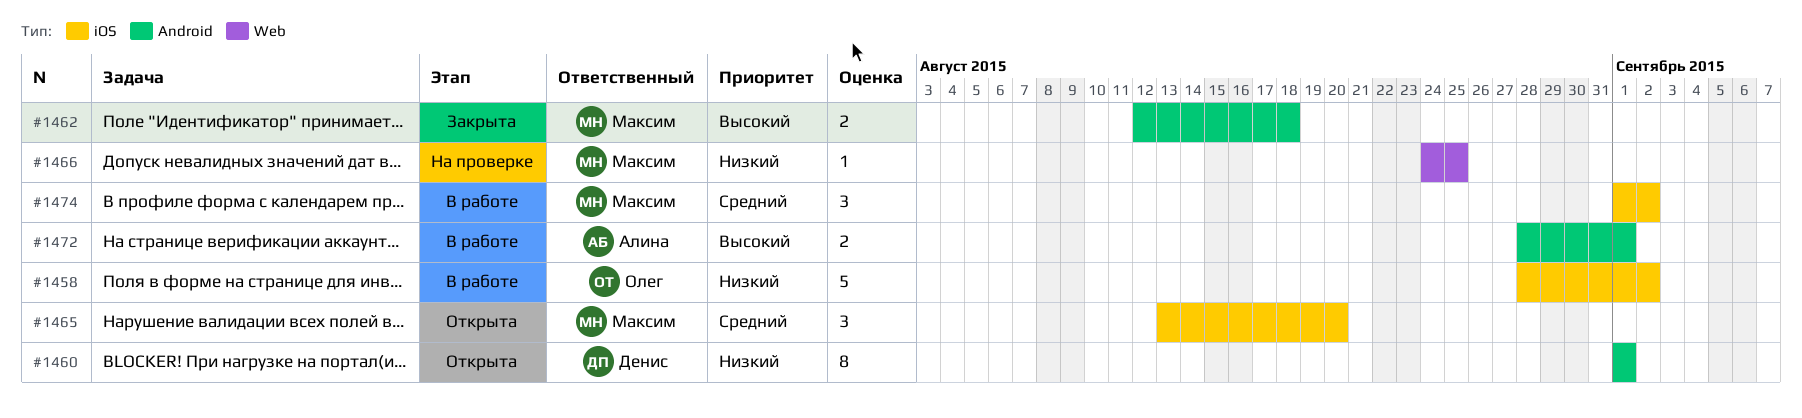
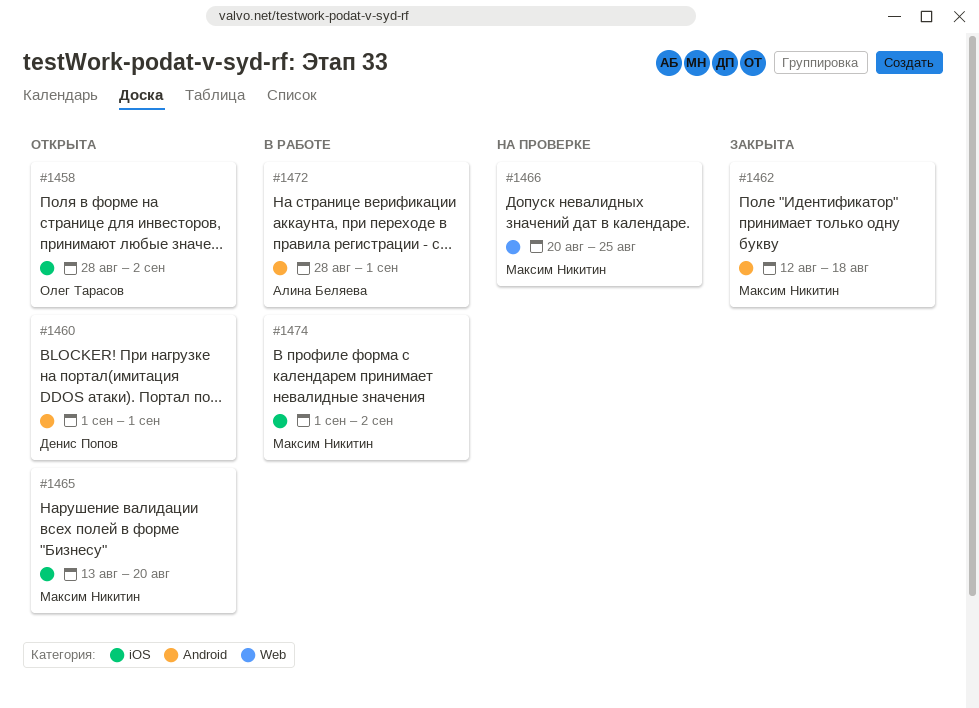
#1458, status: В работе -> Открыта
#1466, start: Aug 24 -> Aug 20

